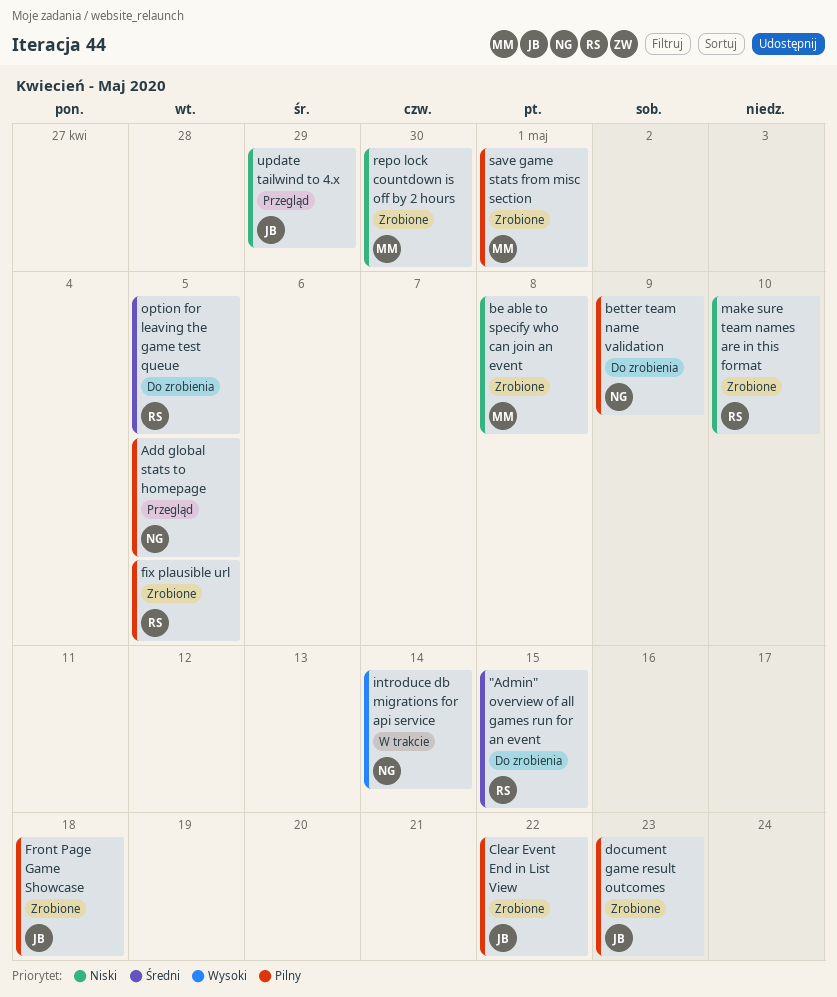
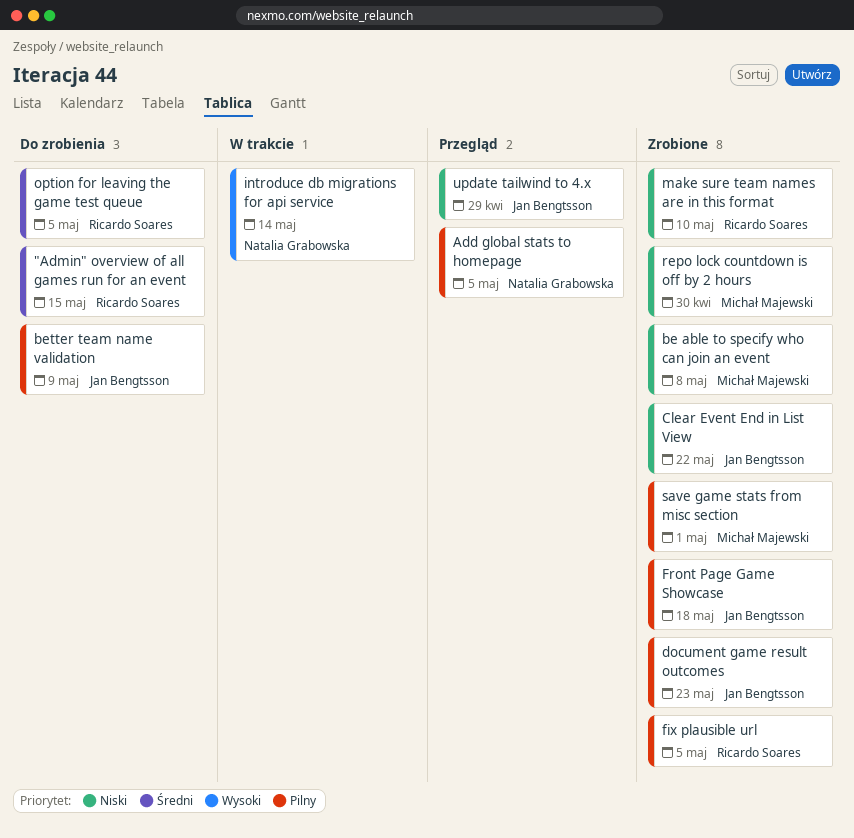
better team name validation, owner: Natalia Grabowska -> Jan Bengtsson
Clear Event End in List View, priority: Pilny -> Niski

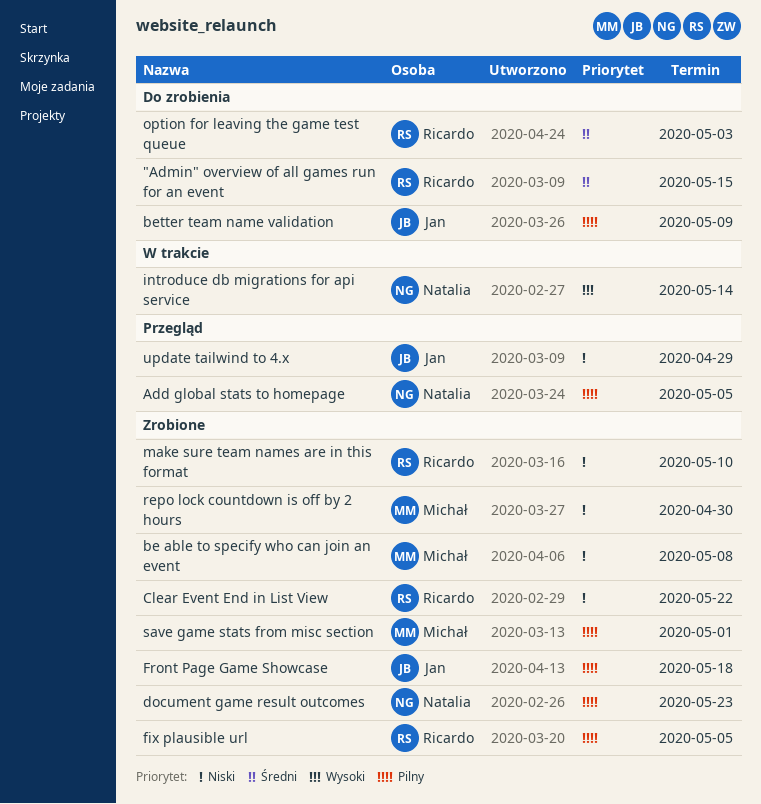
Clear Event End in List View, owner: Jan Bengtsson -> Ricardo Soares
document game result outcomes, owner: Jan Bengtsson -> Natalia Grabowska
option for leaving the game test queue, due: May 5 -> May 3

